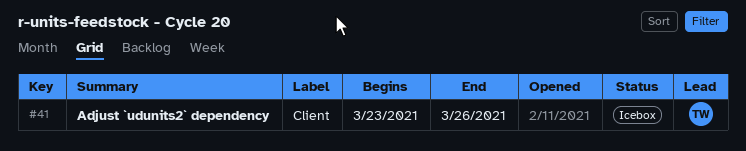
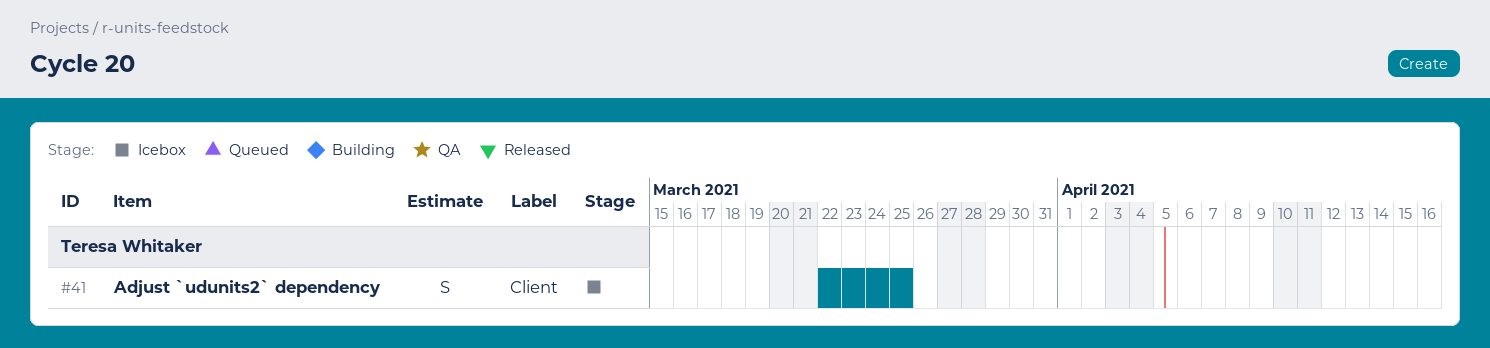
#41, start: Mar 23 -> Mar 22
#41, due: Mar 26 -> Mar 25

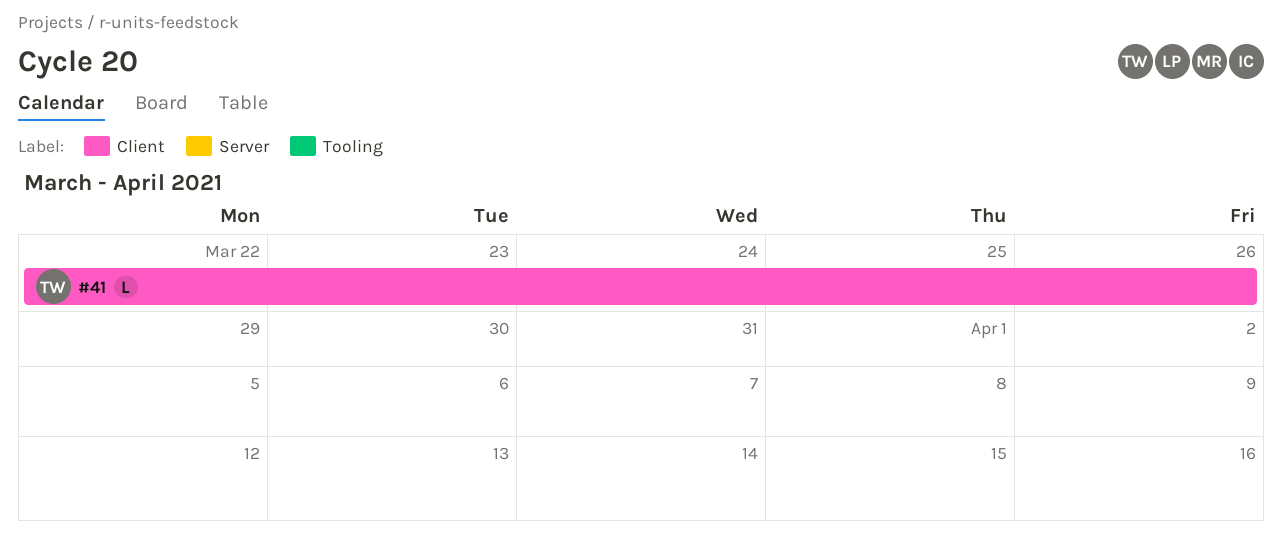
#41, estimate: S -> L
#41, due: Mar 25 -> Mar 26

